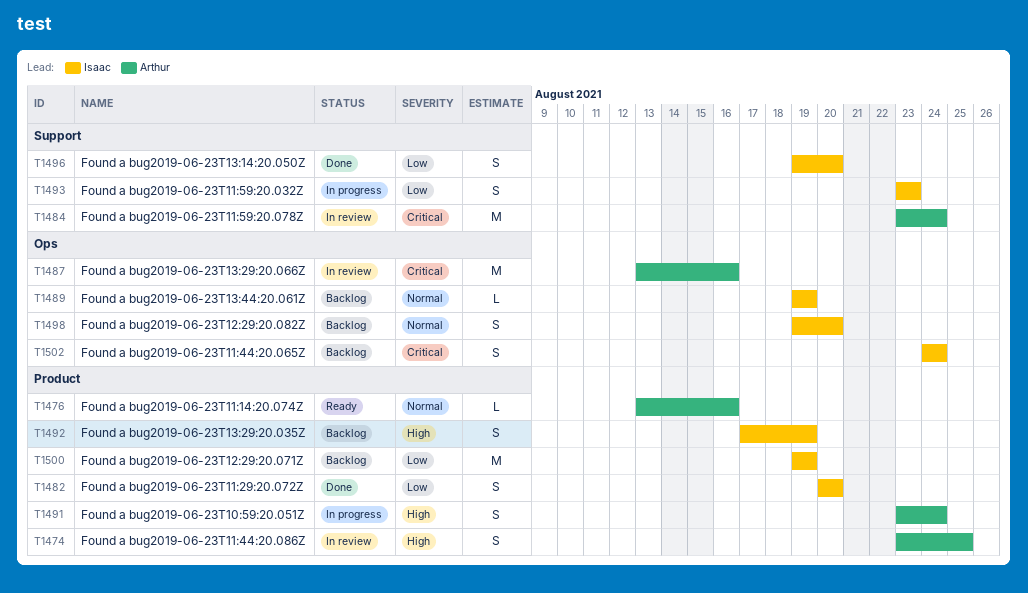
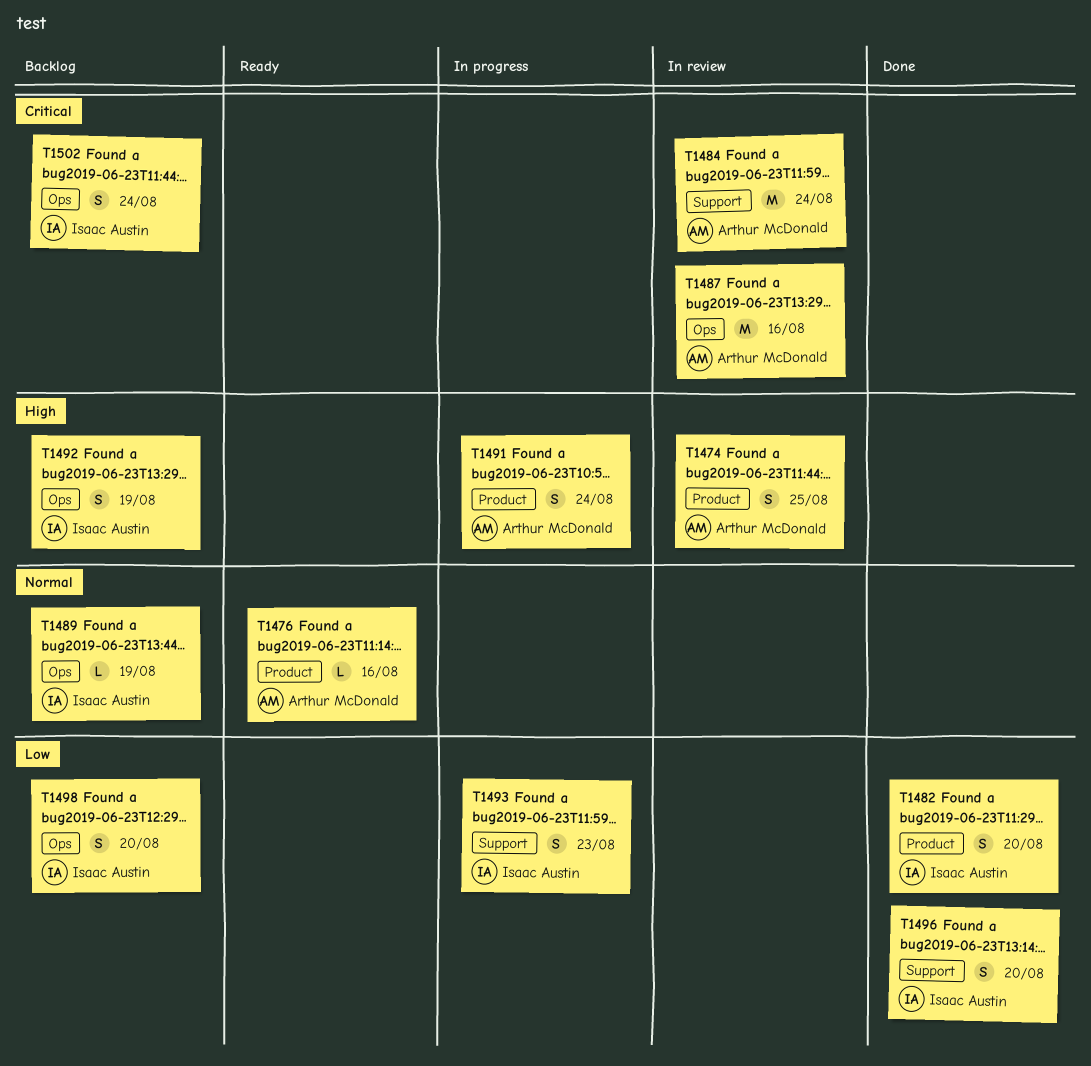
T1492, label: Product -> Ops
T1498, priority: Normal -> Low
T1500: present -> none

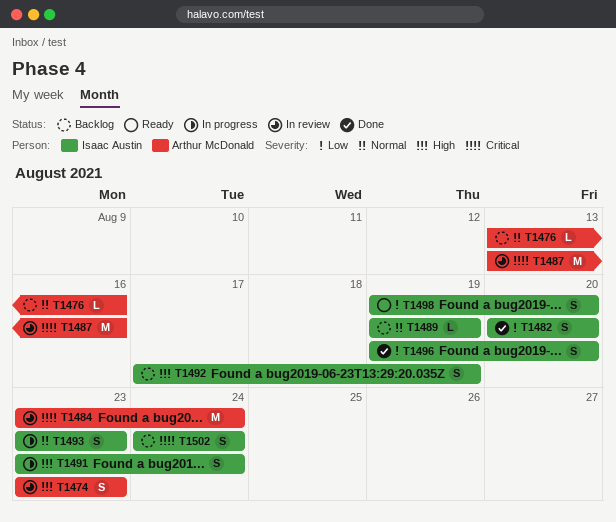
T1474, due: Aug 25 -> Aug 23
T1476, status: Ready -> Backlog
T1491, owner: Arthur McDonald -> Isaac Austin
T1493, priority: Low -> Normal
T1498, status: Backlog -> Ready

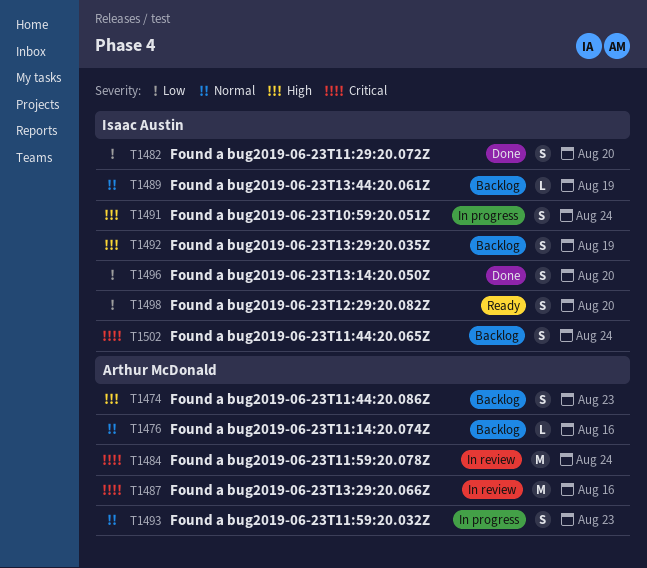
T1474, status: In review -> Backlog
T1493, owner: Isaac Austin -> Arthur McDonald

